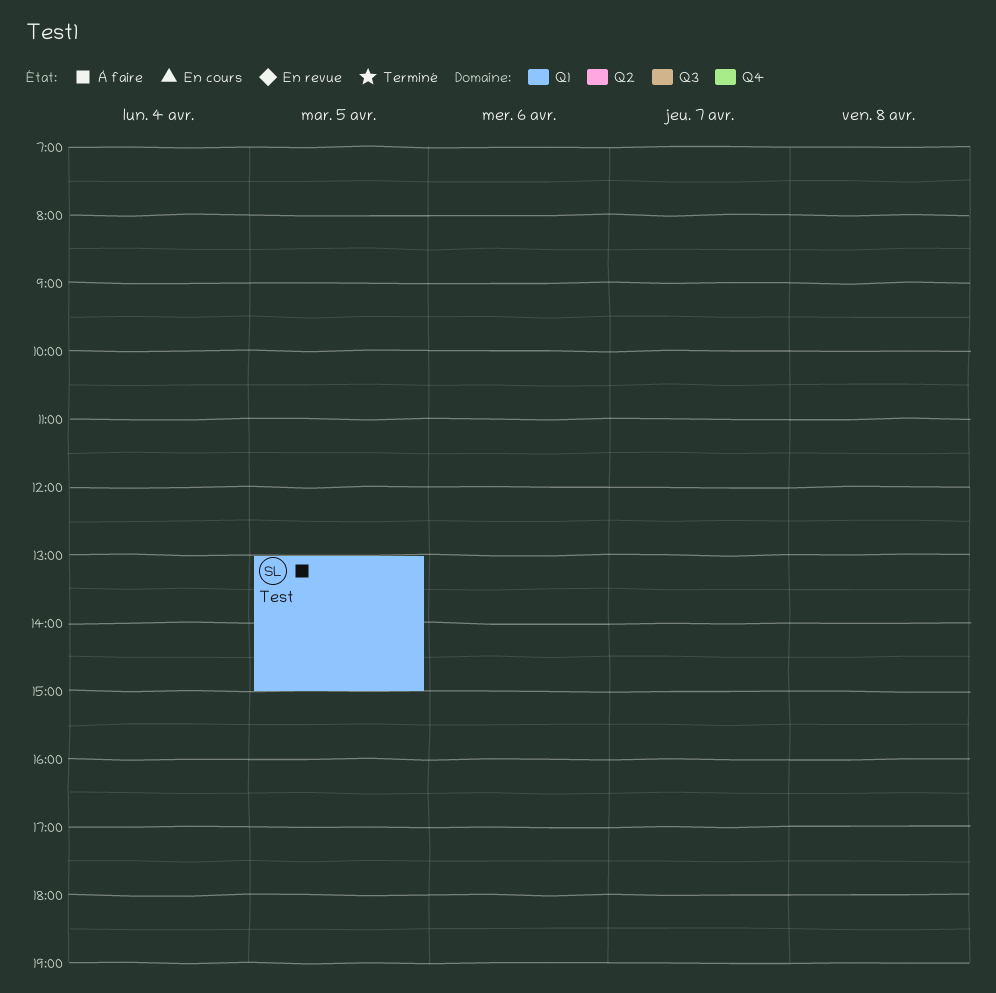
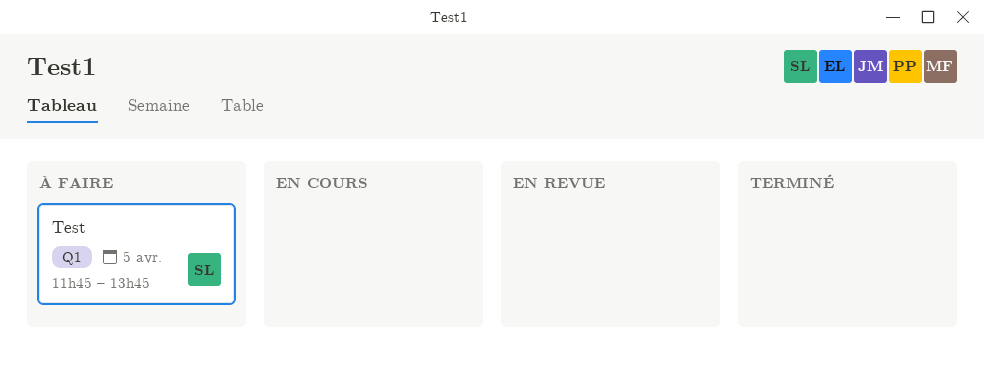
Test, begins: 13:00 -> 11:45
Test, ends: 15:00 -> 13:45

